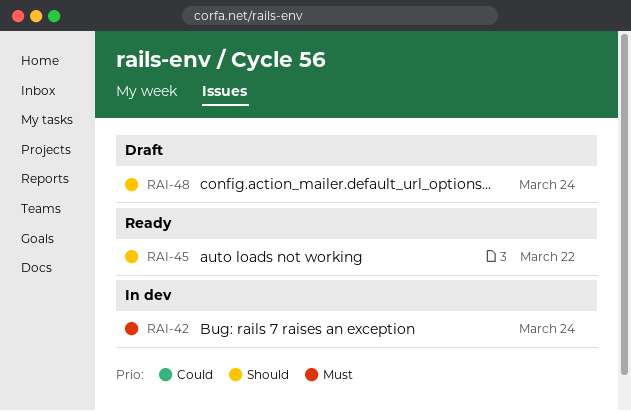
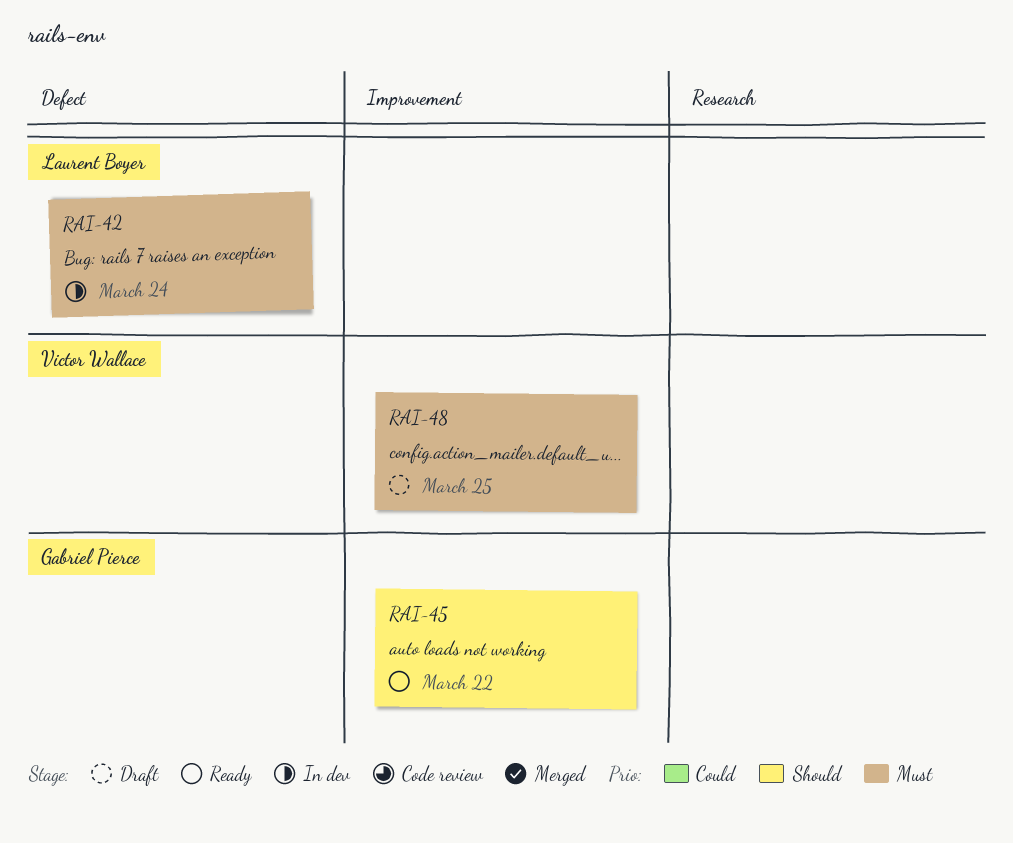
RAI-48, priority: Should -> Must
RAI-48, due: Mar 24 -> Mar 25

